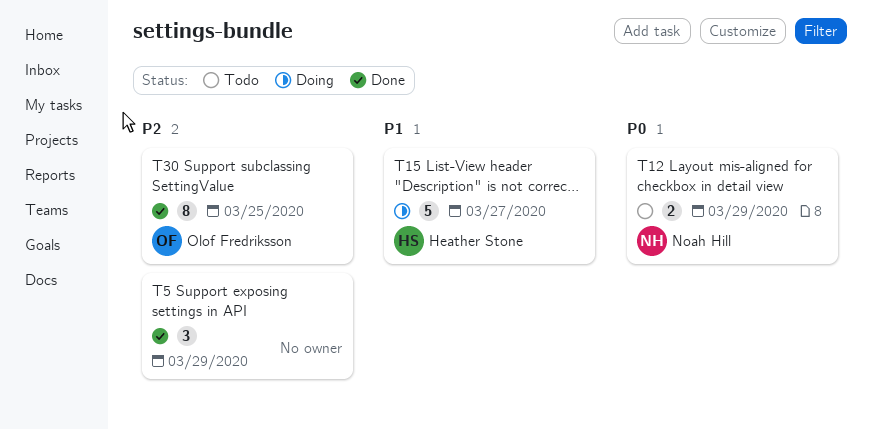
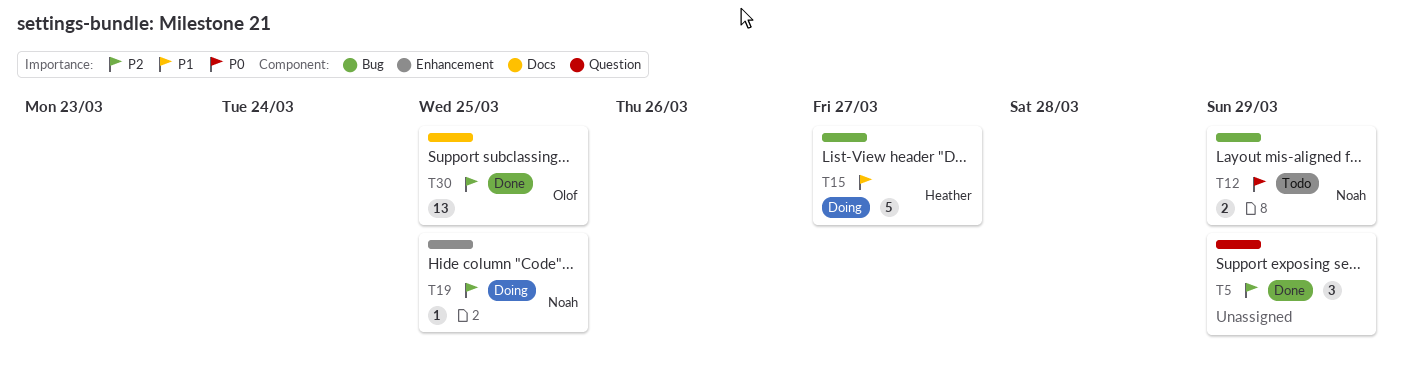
T19: none -> present
T30, estimate: 8 -> 13

